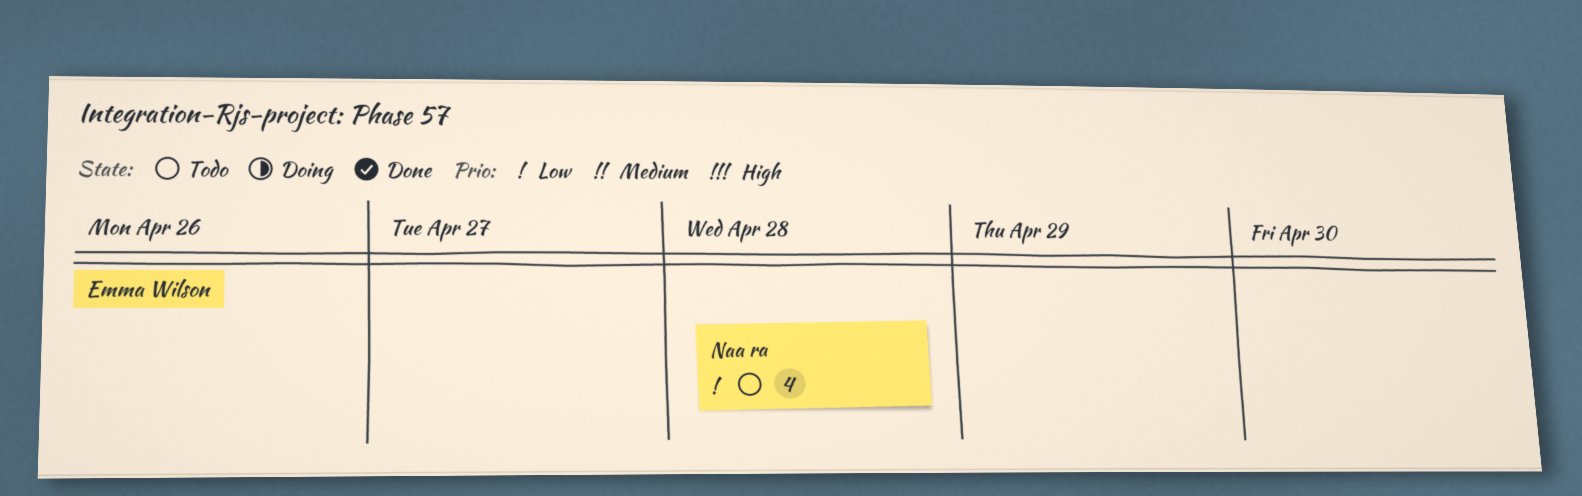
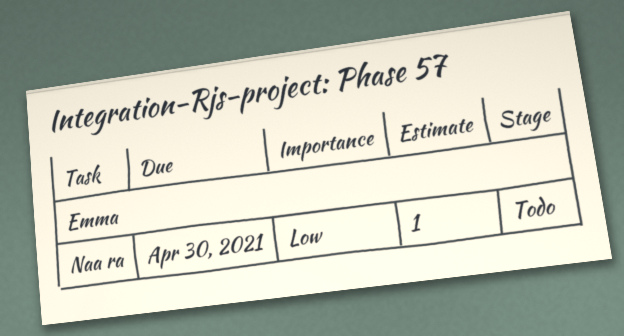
Naa ra, estimate: 4 -> 1
Naa ra, due: Apr 28 -> Apr 30

